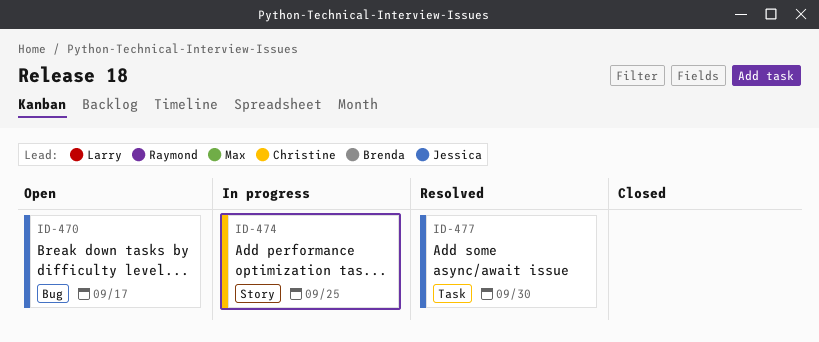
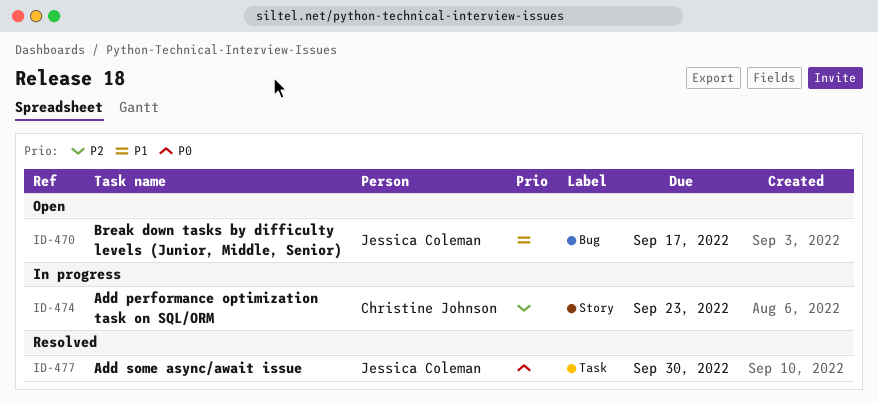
ID-474, due: Sep 25 -> Sep 23

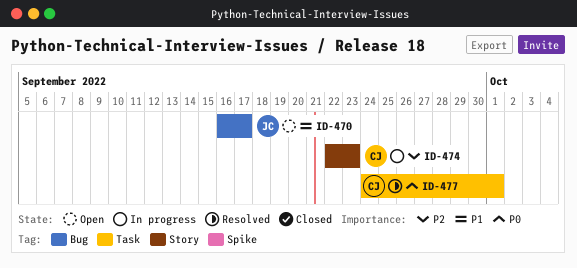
ID-477, owner: Jessica Coleman -> Christine Johnson
ID-477, due: Sep 30 -> Oct 1

